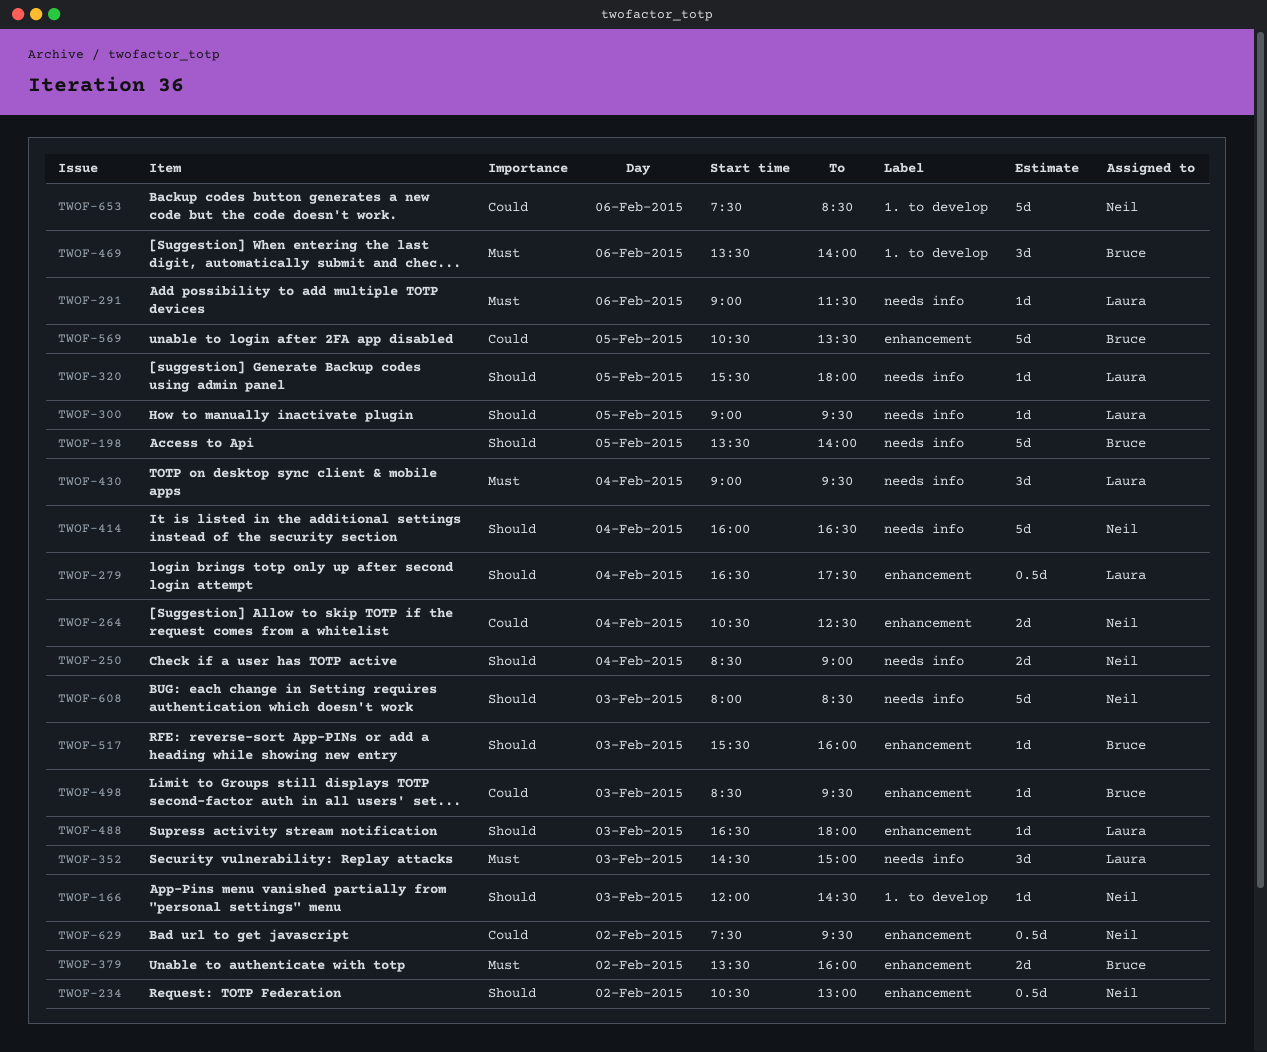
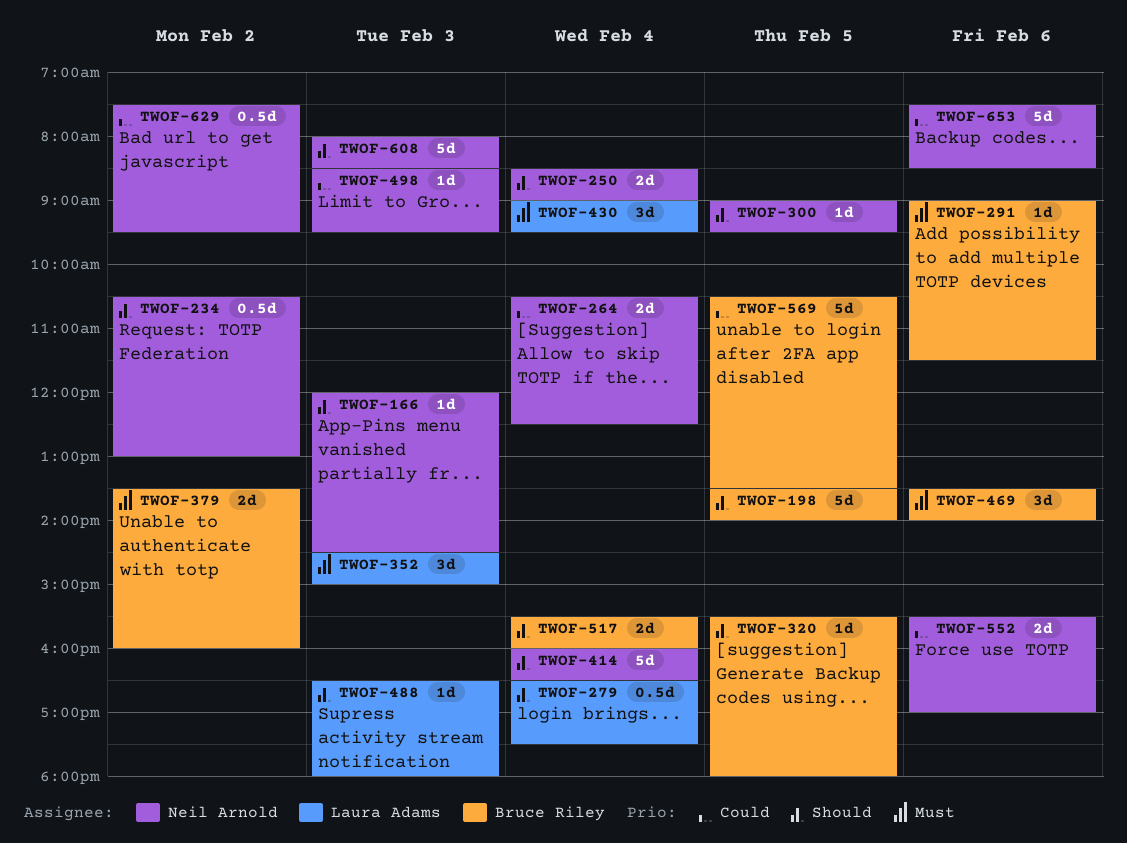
TWOF-291, owner: Laura Adams -> Bruce Riley
TWOF-300, owner: Laura Adams -> Neil Arnold
TWOF-320, owner: Laura Adams -> Bruce Riley
TWOF-498, owner: Bruce Riley -> Neil Arnold
TWOF-517, estimate: 1d -> 2d
TWOF-517, day: Feb 3 -> Feb 4
TWOF-552: none -> present

